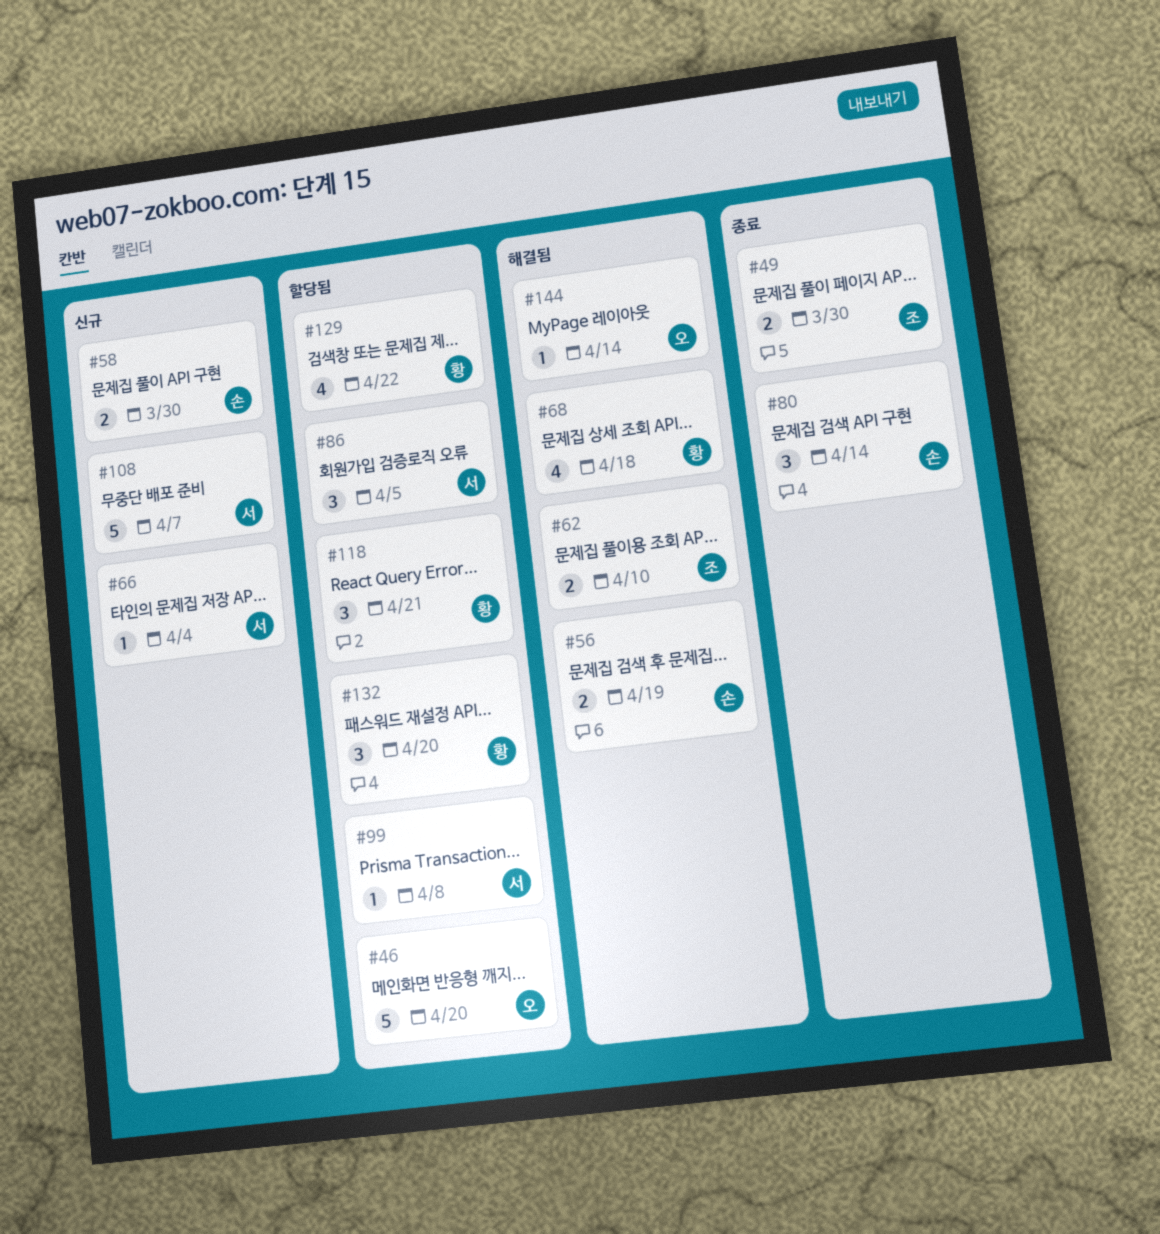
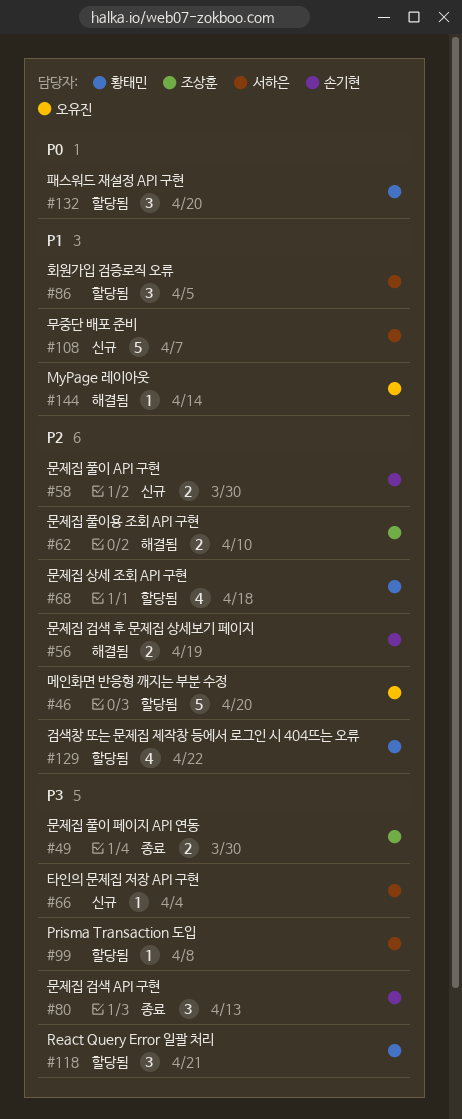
#68, status: 해결됨 -> 할당됨
#80, due: Apr 14 -> Apr 13

